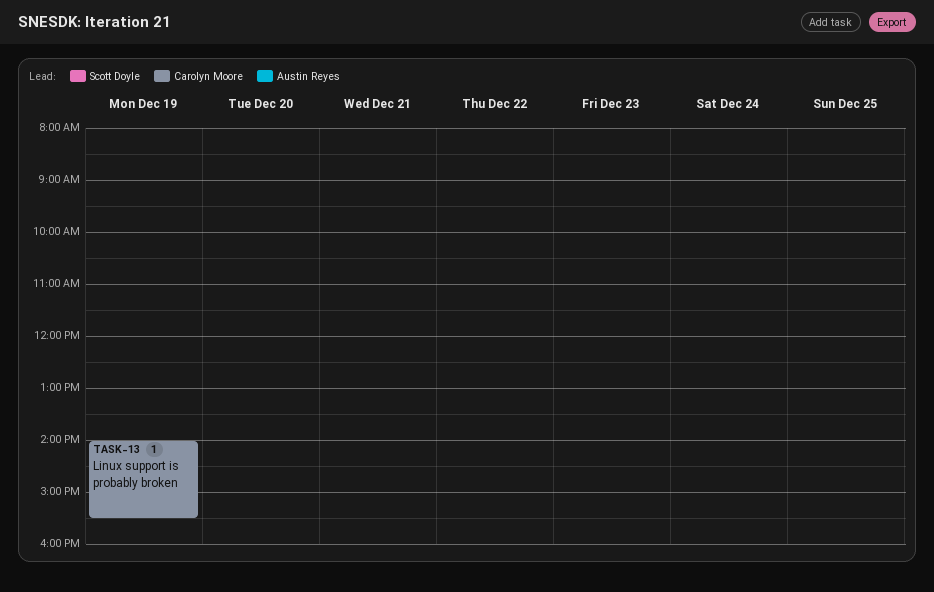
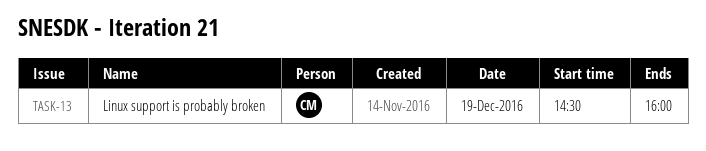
TASK-13, begins: 14:00 -> 14:30
TASK-13, ends: 15:30 -> 16:00

